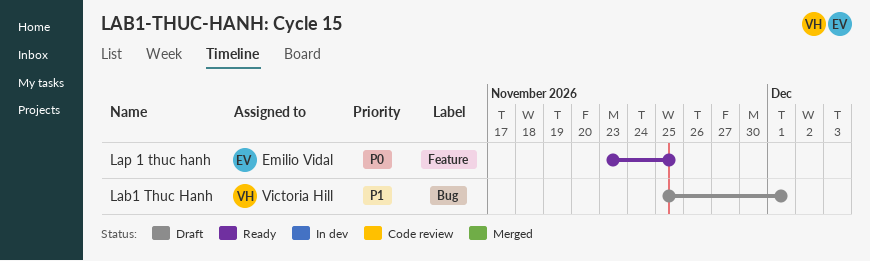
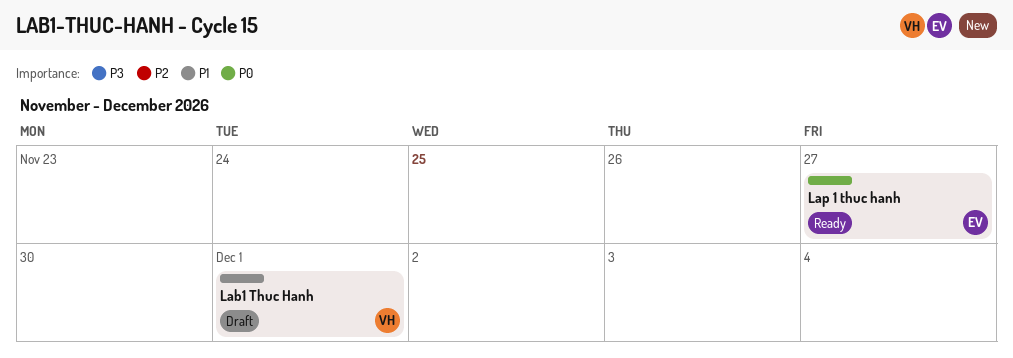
Lap 1 thuc hanh, due: Nov 25 -> Nov 27

